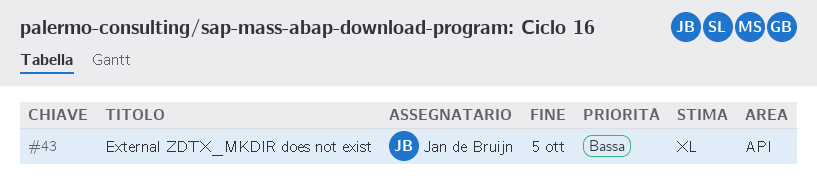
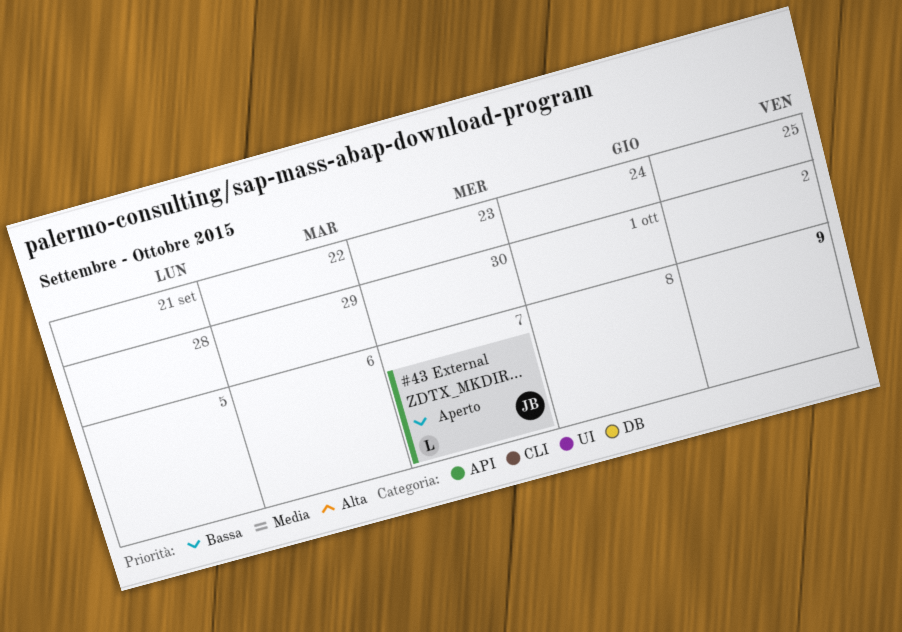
#43, estimate: XL -> L
#43, due: Oct 5 -> Oct 7

